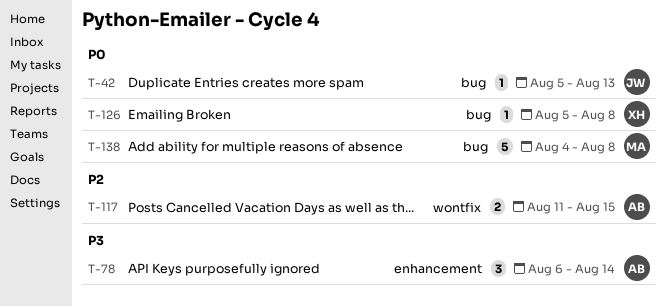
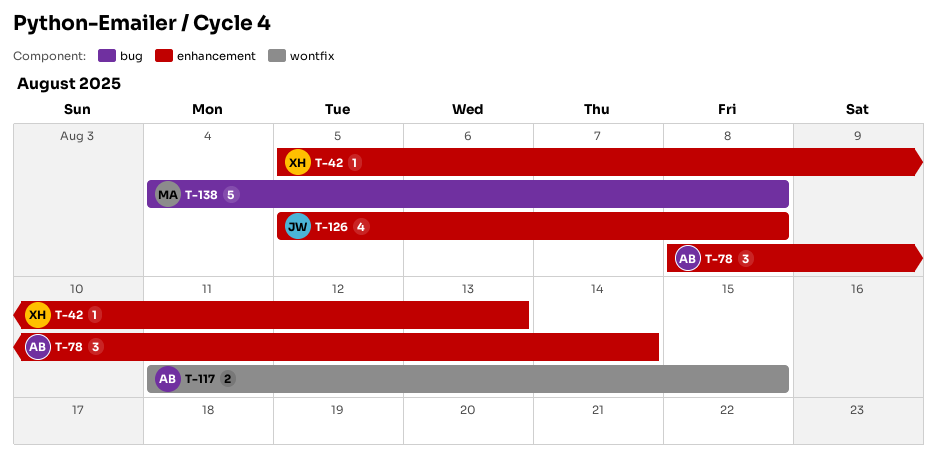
T-42, owner: JW -> XH
T-42, label: bug -> enhancement
T-78, start: Aug 6 -> Aug 8
T-126, owner: XH -> JW
T-126, label: bug -> enhancement
T-126, estimate: 1 -> 4

